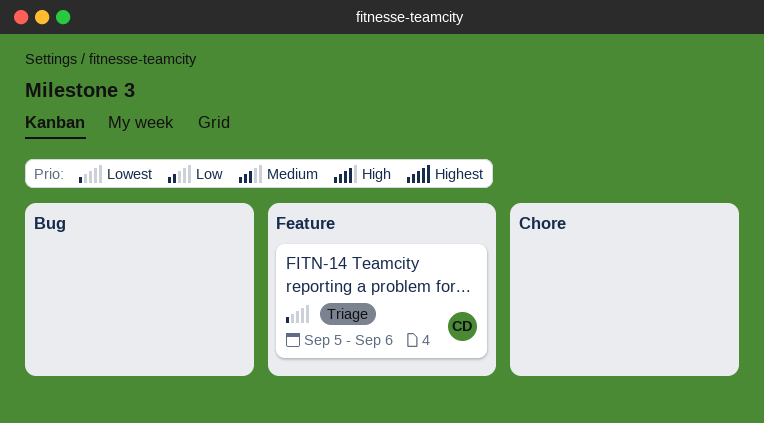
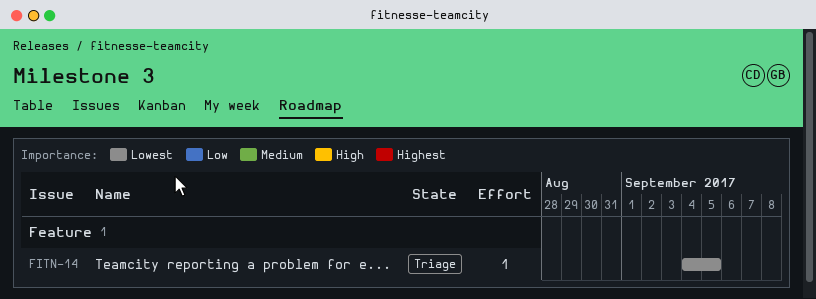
FITN-14, start: Sep 5 -> Sep 4
FITN-14, due: Sep 6 -> Sep 5

